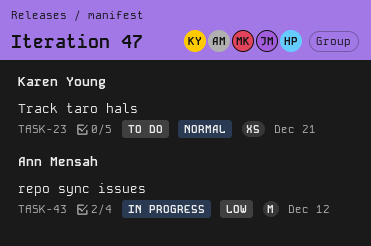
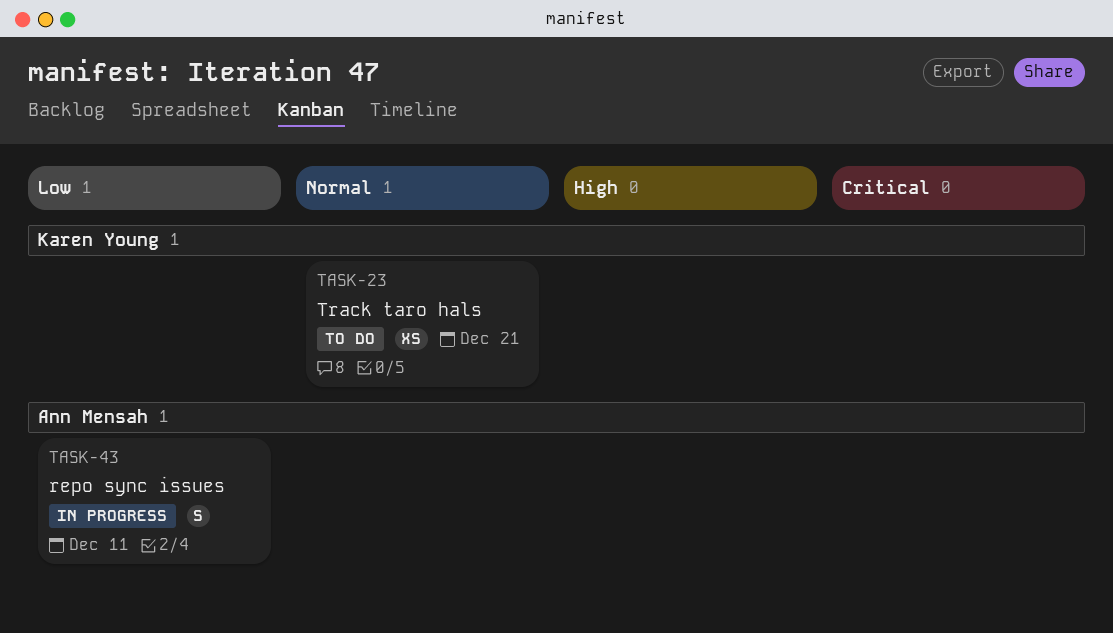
TASK-43, estimate: M -> S
TASK-43, due: Dec 12 -> Dec 11

